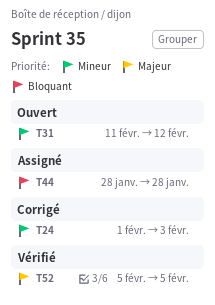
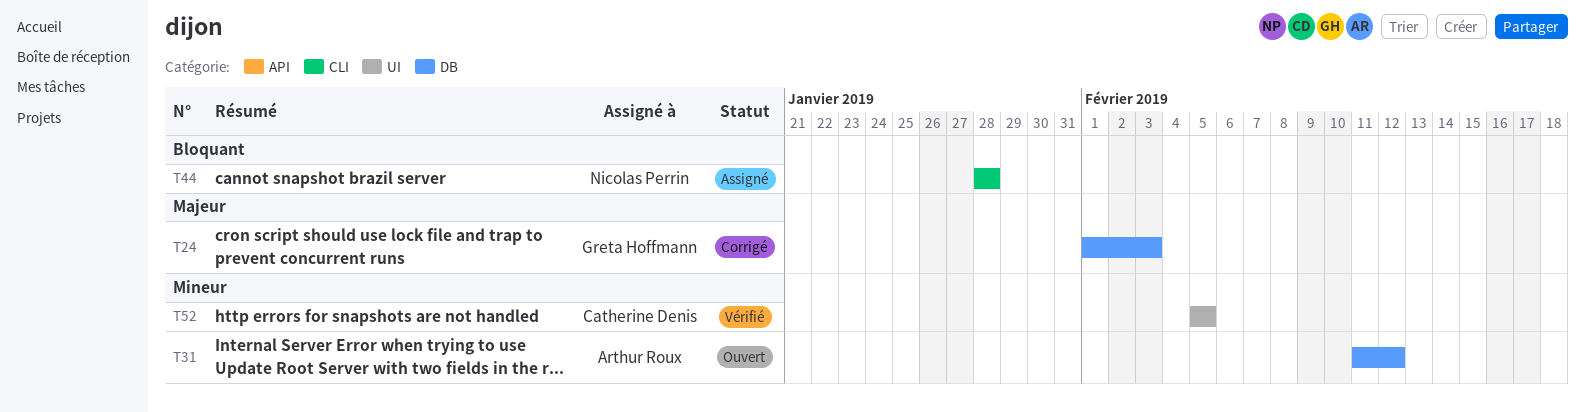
T24, priority: Mineur -> Majeur
T52, priority: Majeur -> Mineur

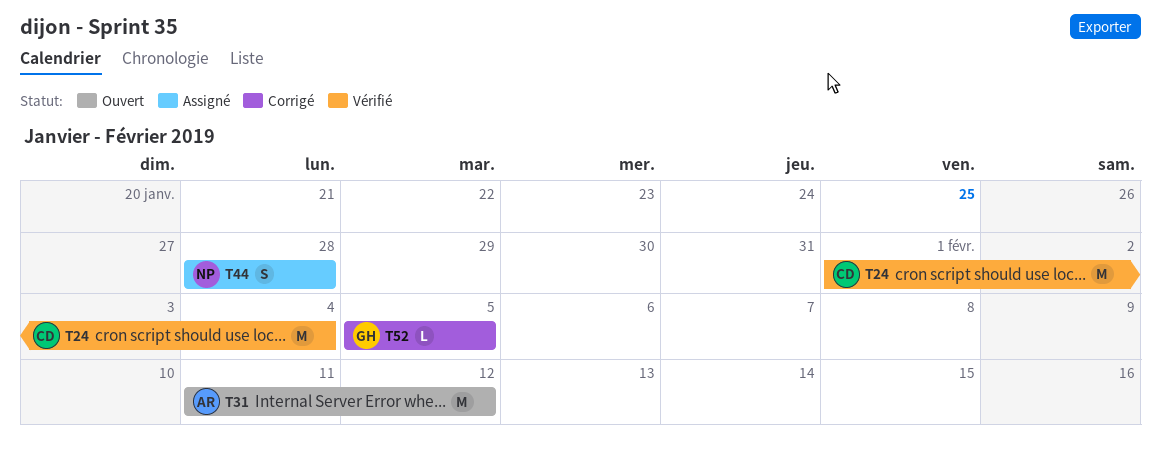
T24, status: Corrigé -> Vérifié
T24, owner: Greta Hoffmann -> Catherine Denis
T24, due: Feb 3 -> Feb 4
T52, status: Vérifié -> Corrigé
T52, owner: Catherine Denis -> Greta Hoffmann

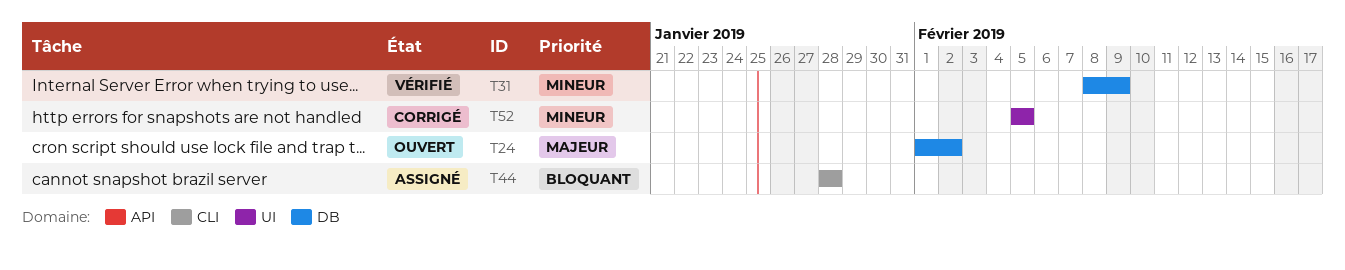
T24, status: Vérifié -> Ouvert
T24, due: Feb 4 -> Feb 2
T31, status: Ouvert -> Vérifié
T31, start: Feb 11 -> Feb 8
T31, due: Feb 12 -> Feb 9

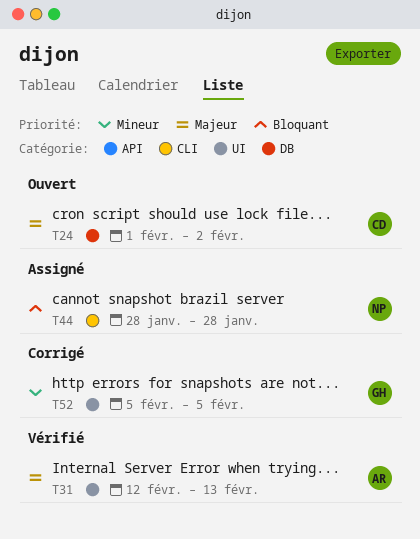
T31, priority: Mineur -> Majeur
T31, label: DB -> UI
T31, start: Feb 8 -> Feb 12
T31, due: Feb 9 -> Feb 13

